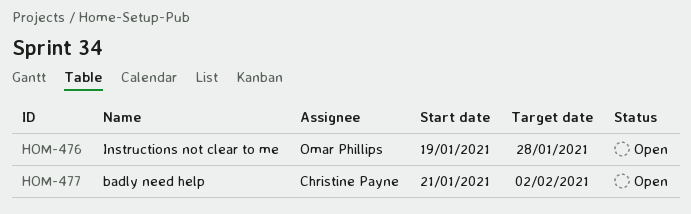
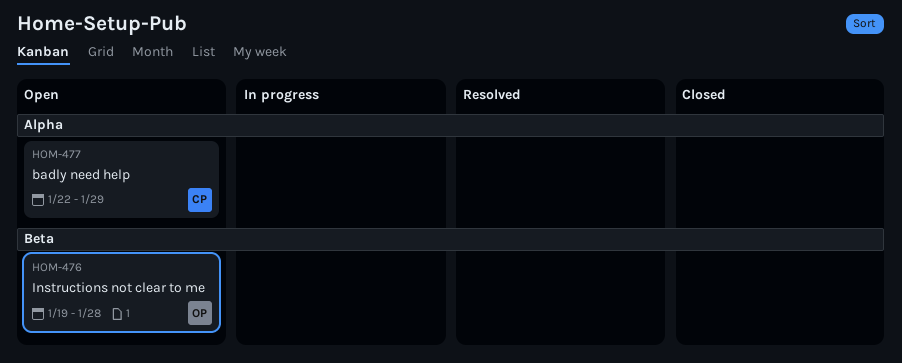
HOM-477, start: Jan 21 -> Jan 22
HOM-477, due: Feb 2 -> Jan 29

